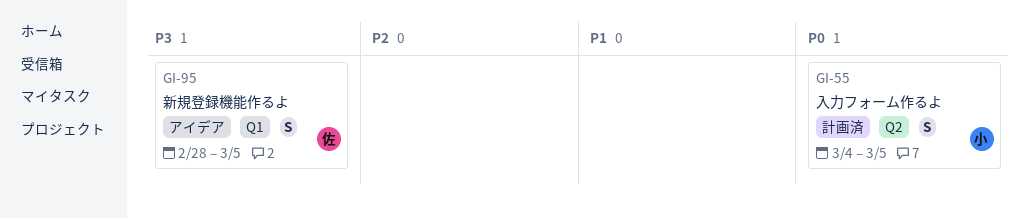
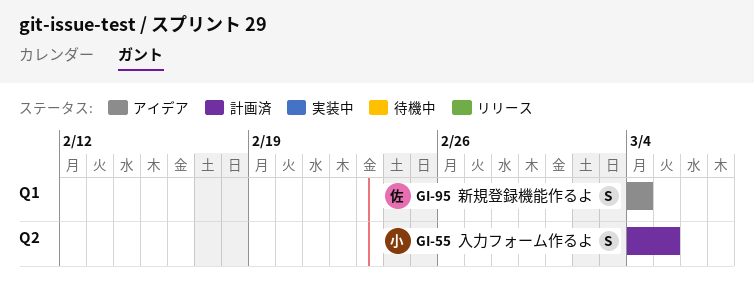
GI-95, start: Feb 28 -> Mar 4
GI-95, due: Mar 5 -> Mar 4

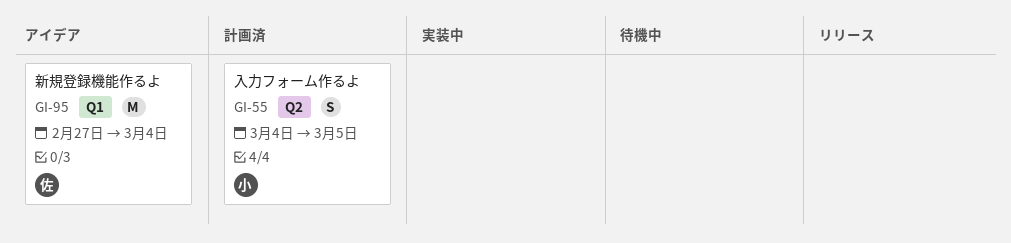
GI-95, estimate: S -> M
GI-95, start: Mar 4 -> Feb 27

